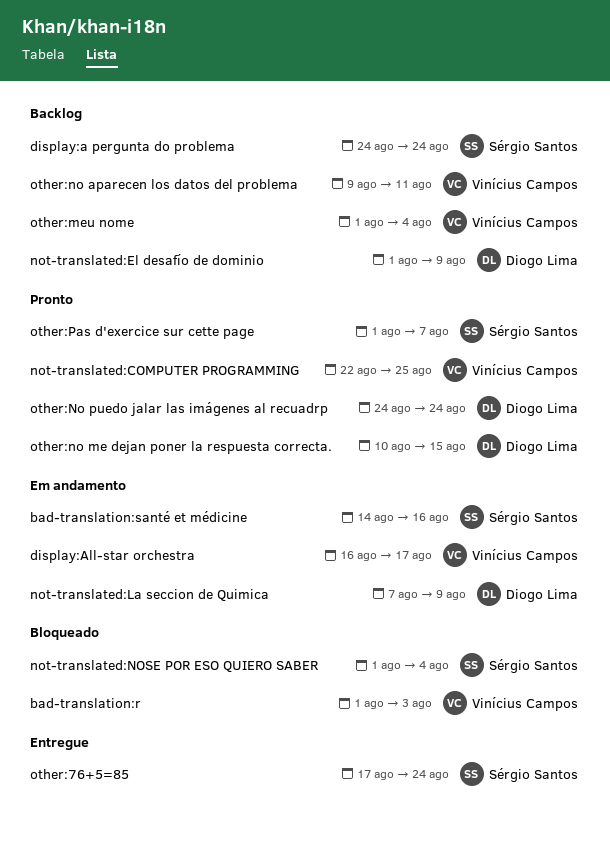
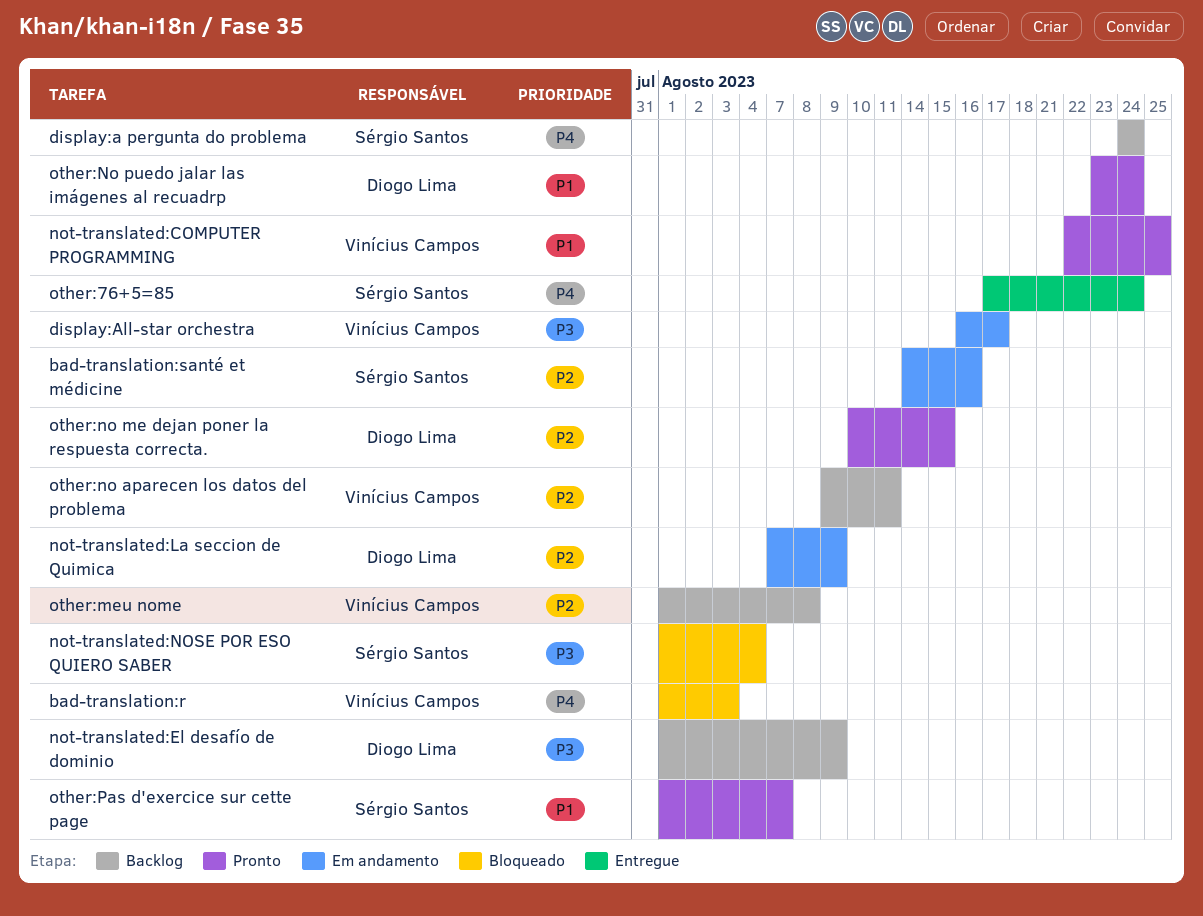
other:meu nome, due: Aug 4 -> Aug 8
other:No puedo jalar las imágenes al recuadrp, start: Aug 24 -> Aug 23

